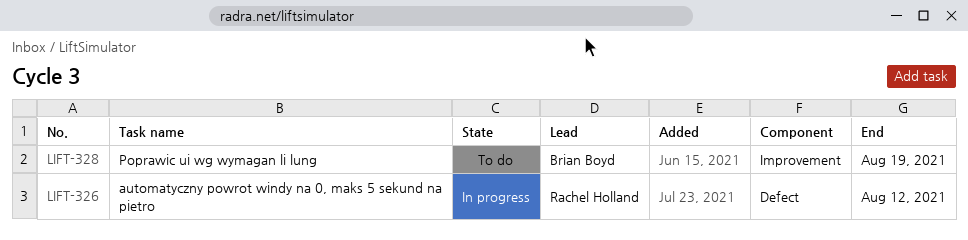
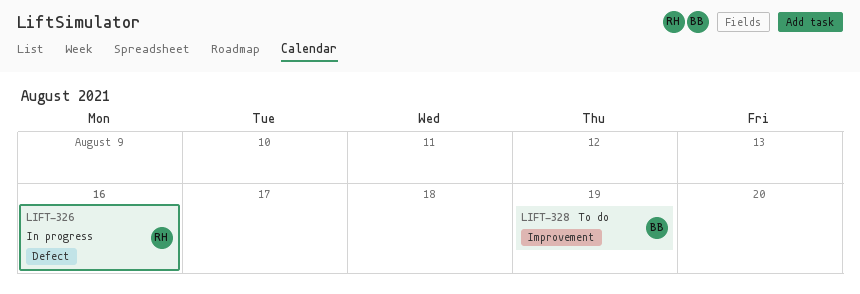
LIFT-326, due: Aug 12 -> Aug 16

